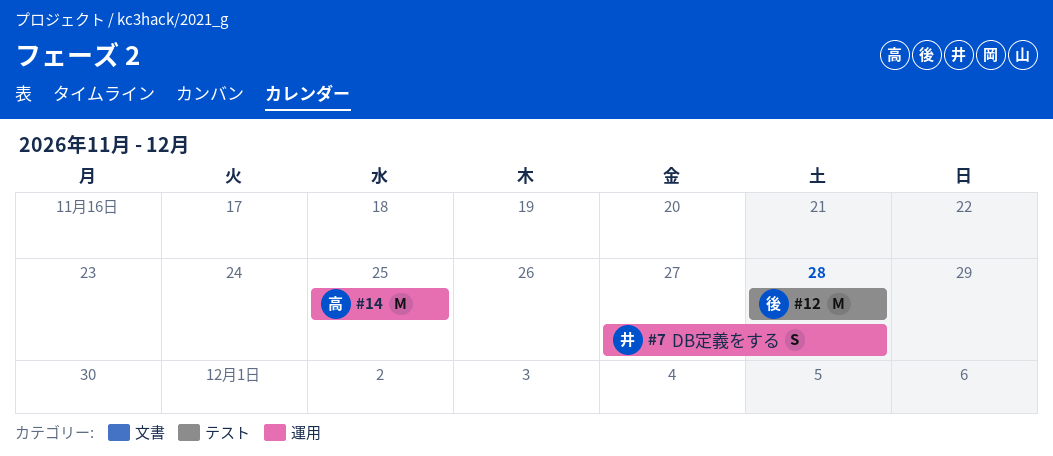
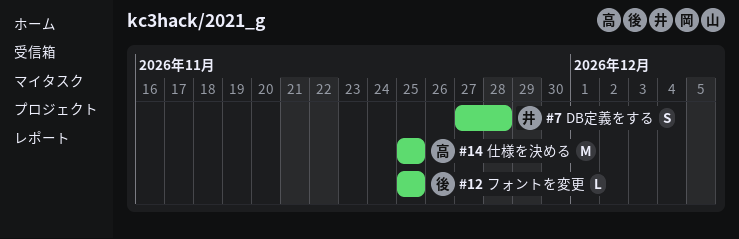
#12, estimate: M -> L
#12, start: Nov 28 -> Nov 25
#12, due: Nov 28 -> Nov 25

